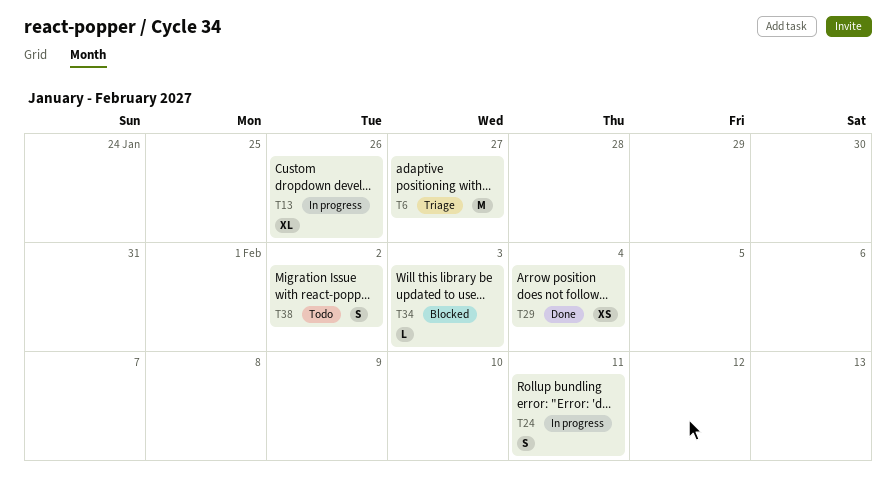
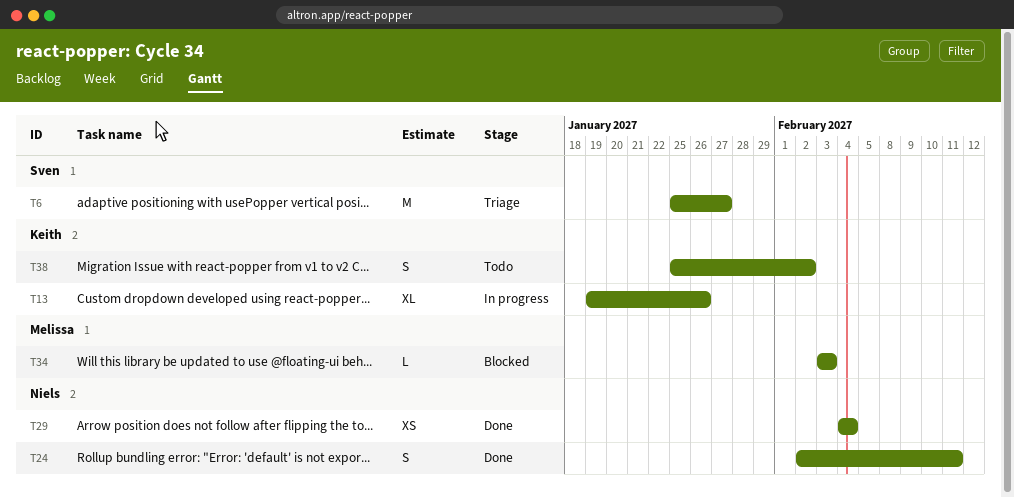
T24, status: In progress -> Done

